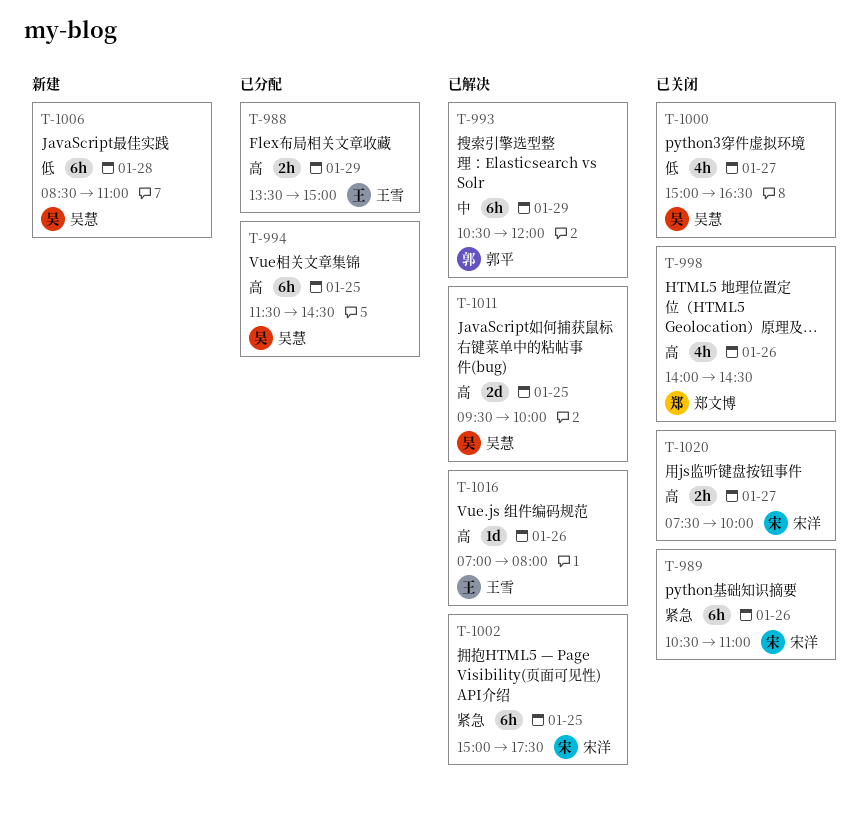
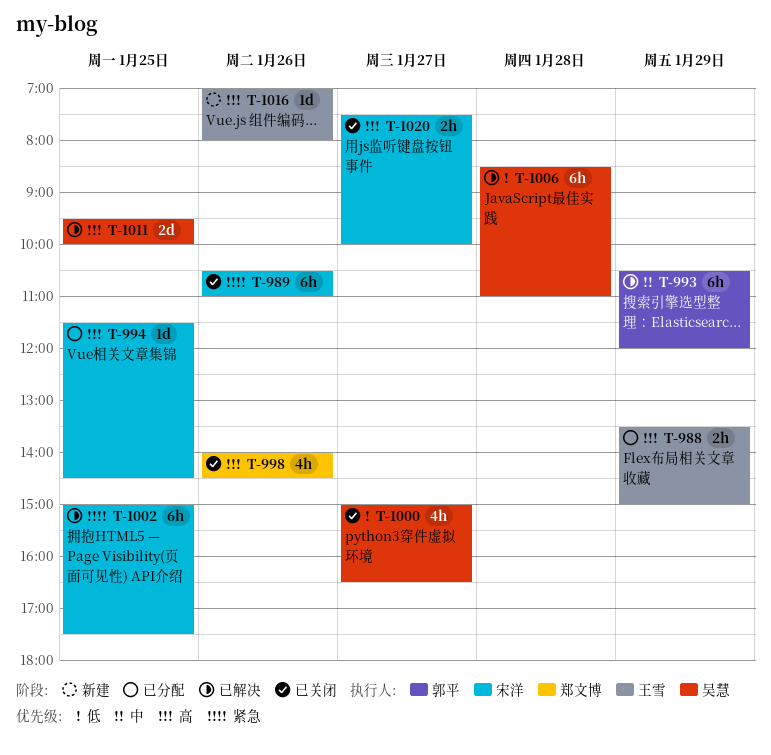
T-994, owner: 吴慧 -> 宋洋
T-994, estimate: 6h -> 1d
T-1006, status: 新建 -> 已解决
T-1016, status: 已解决 -> 新建

